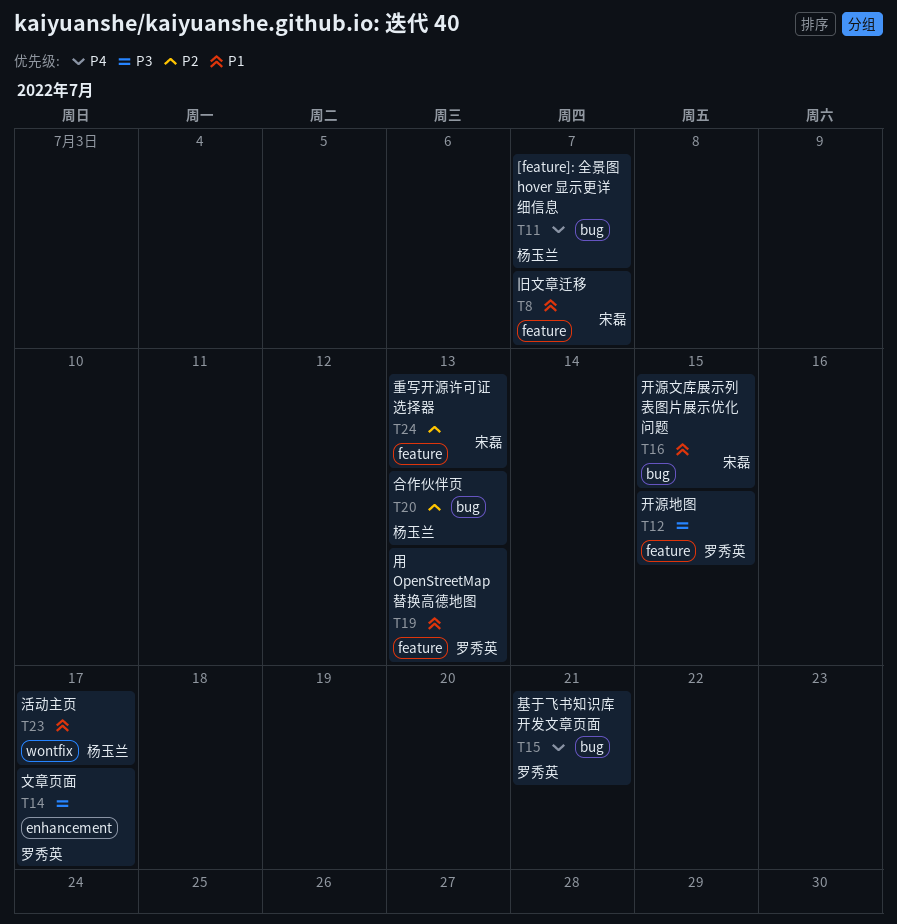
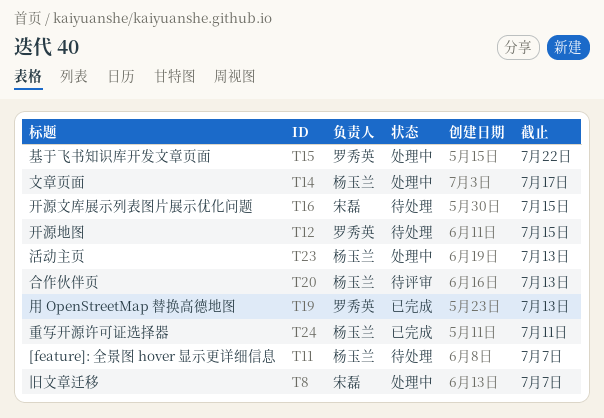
T14, owner: 罗秀英 -> 杨玉兰
T15, due: Jul 21 -> Jul 22
T23, due: Jul 17 -> Jul 13
T24, owner: 宋磊 -> 杨玉兰
T24, due: Jul 13 -> Jul 11

